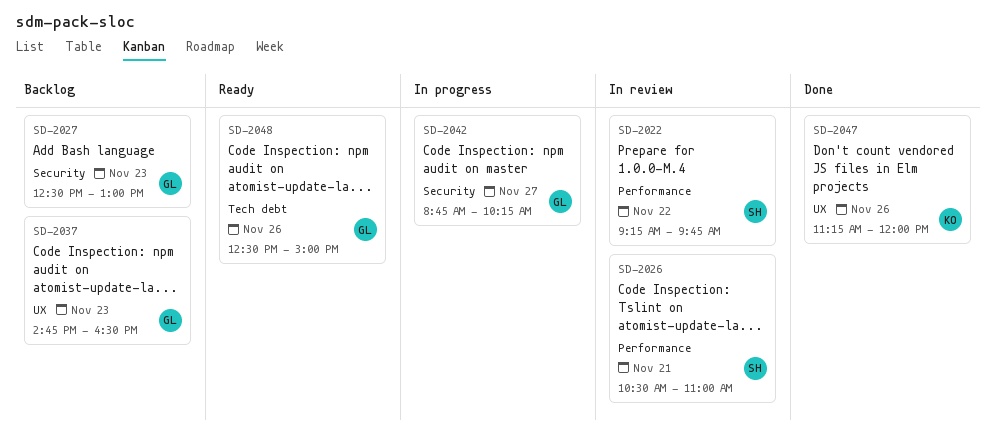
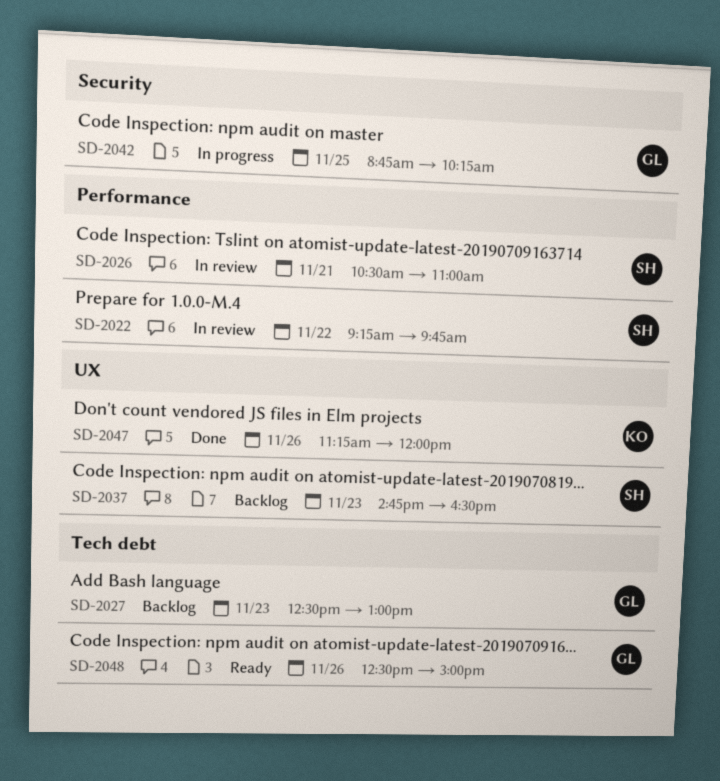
SD-2027, label: Security -> Tech debt
SD-2037, owner: GL -> SH
SD-2042, day: Nov 27 -> Nov 25

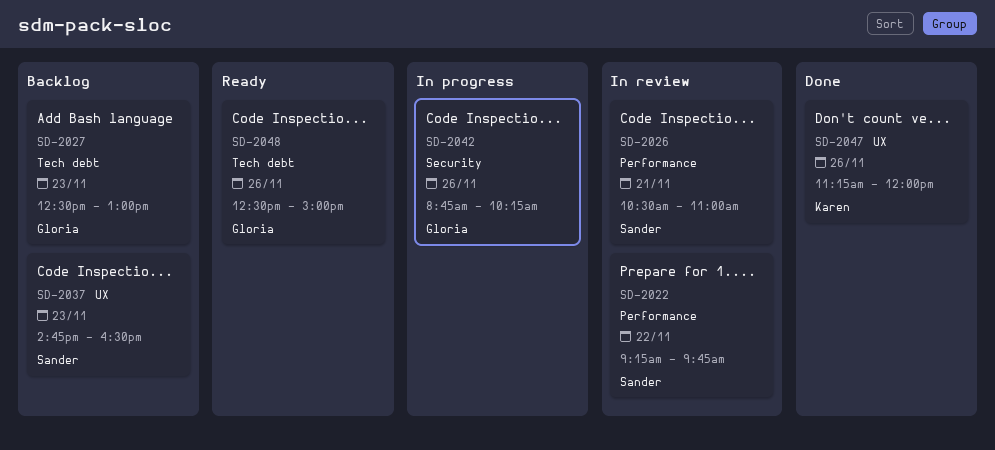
SD-2042, day: Nov 25 -> Nov 26

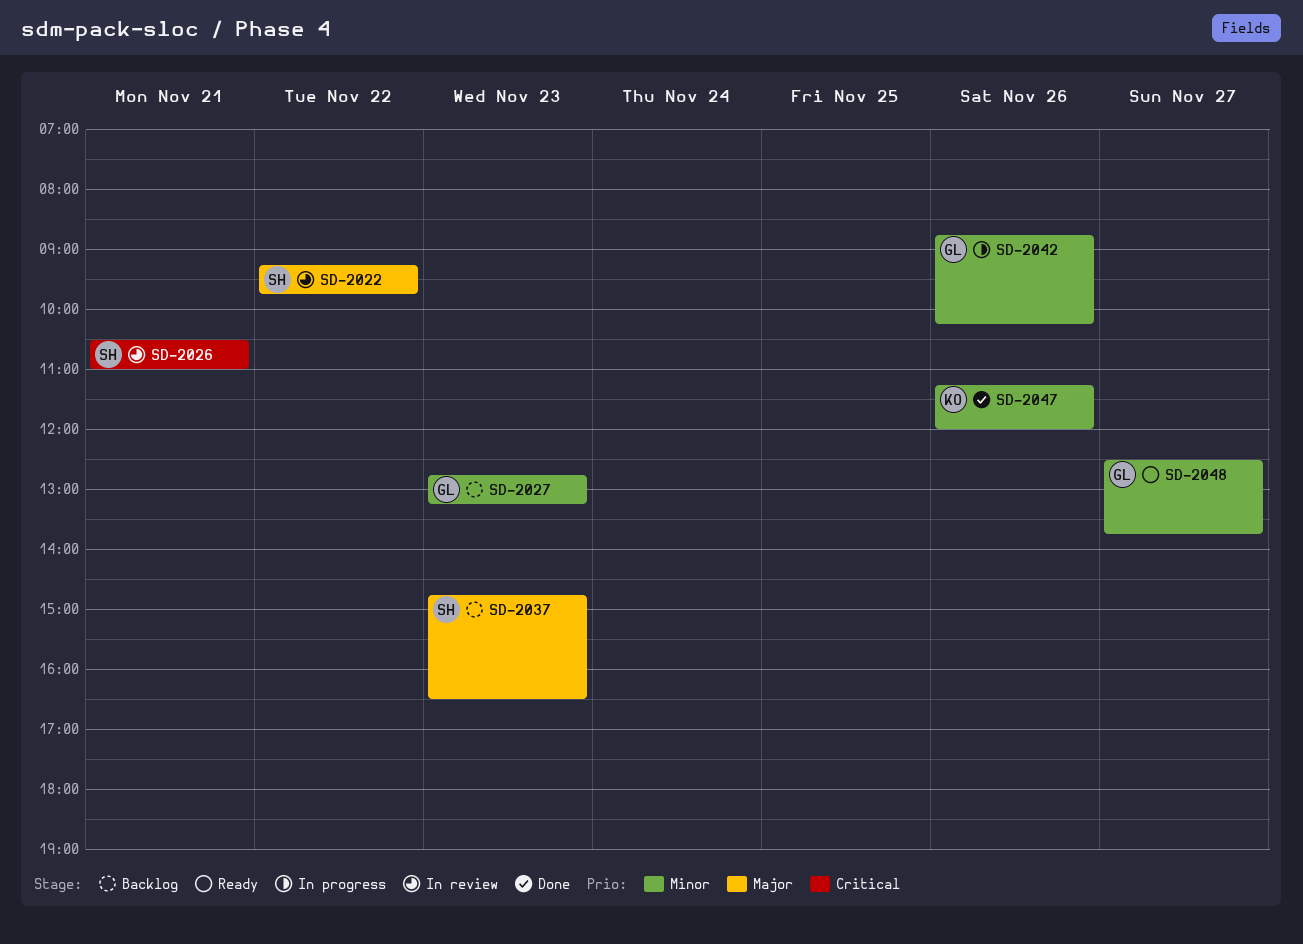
SD-2027, begins: 12:30 -> 12:45
SD-2027, ends: 13:00 -> 13:15
SD-2048, day: Nov 26 -> Nov 27
SD-2048, ends: 15:00 -> 13:45

